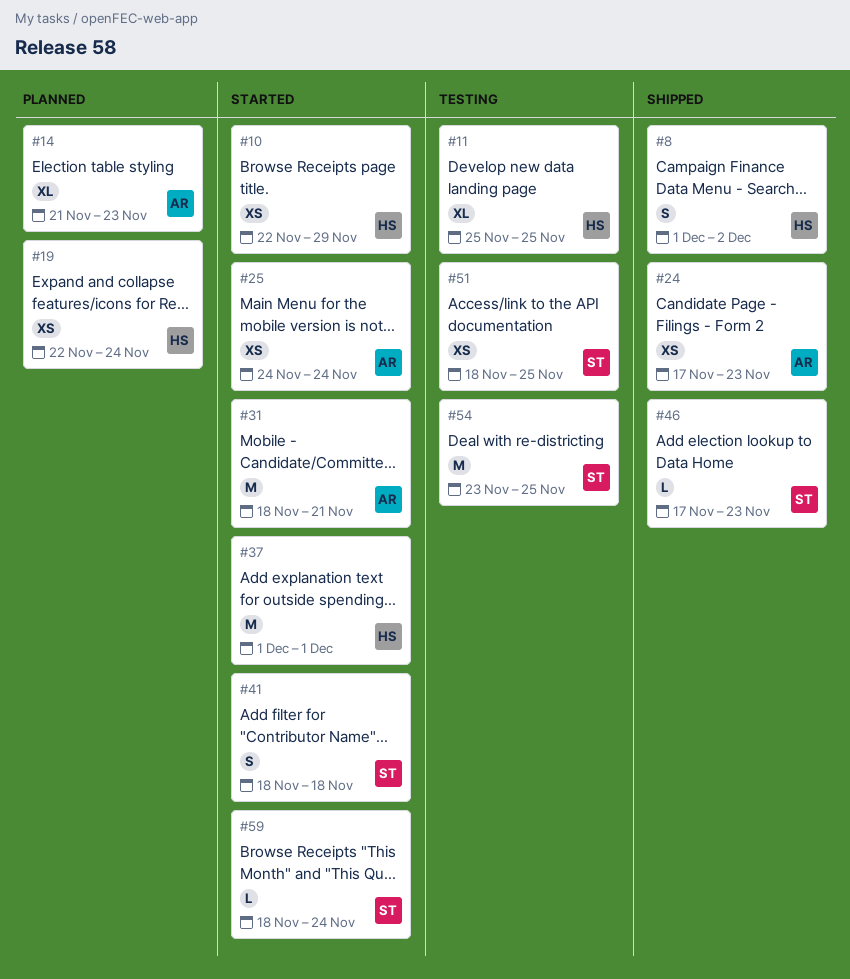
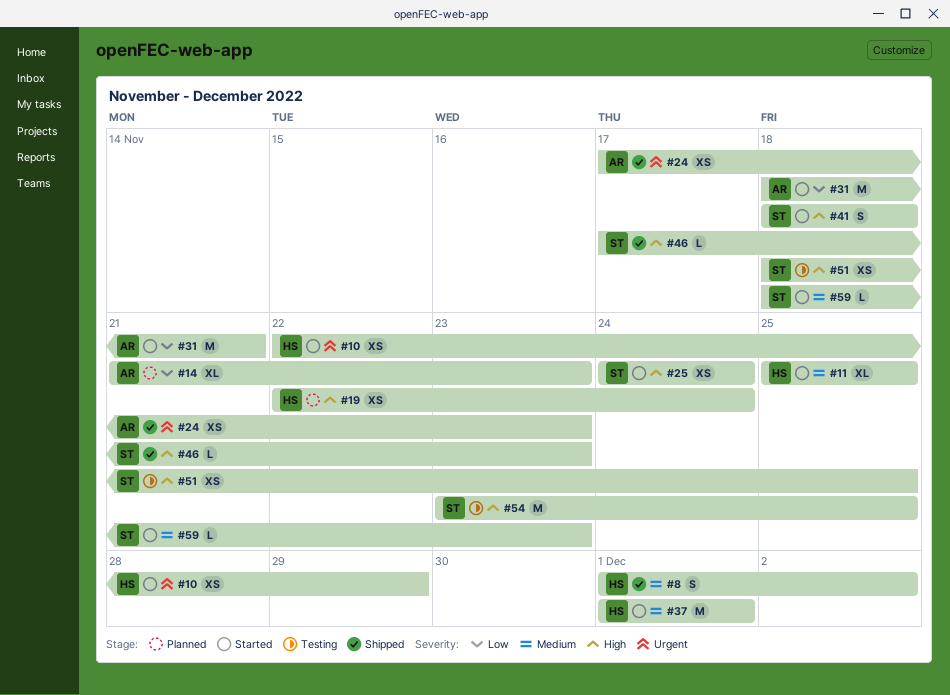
#11, status: Testing -> Started
#25, owner: AR -> ST
#59, due: Nov 24 -> Nov 23

